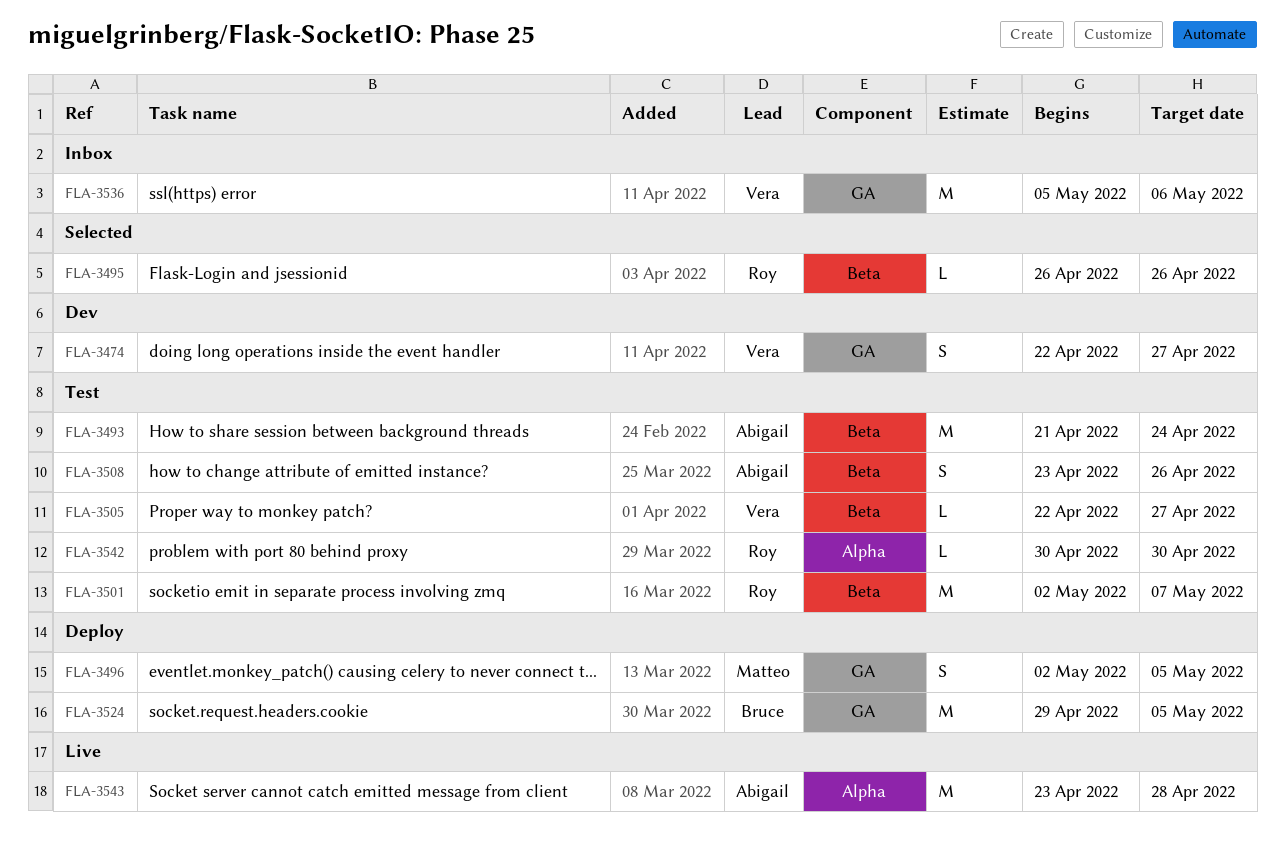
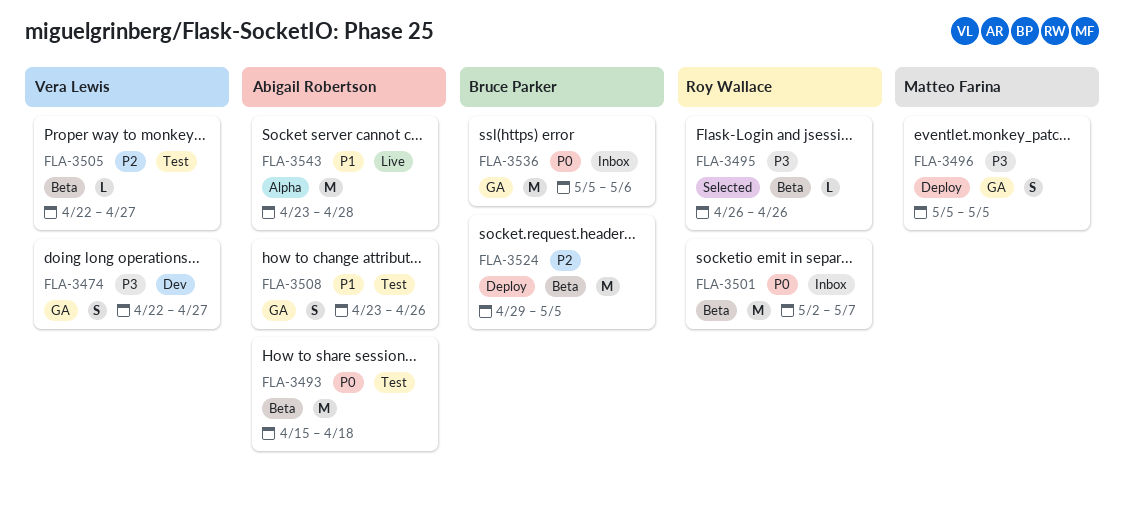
FLA-3493, start: Apr 21 -> Apr 15
FLA-3493, due: Apr 24 -> Apr 18
FLA-3496, start: May 2 -> May 5
FLA-3501, status: Test -> Inbox
FLA-3508, label: Beta -> GA
FLA-3524, label: GA -> Beta
FLA-3536, owner: Vera Lewis -> Bruce Parker
FLA-3542: present -> none

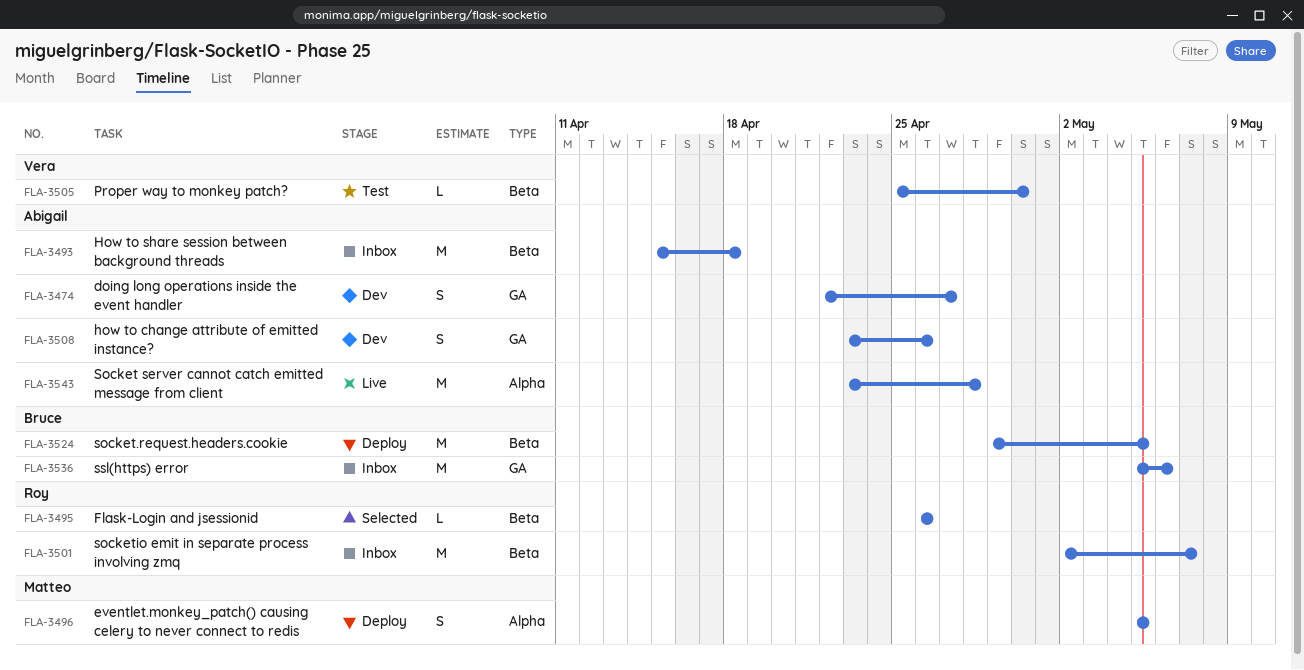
FLA-3474, owner: Vera Lewis -> Abigail Robertson
FLA-3493, status: Test -> Inbox
FLA-3496, label: GA -> Alpha
FLA-3505, start: Apr 22 -> Apr 25
FLA-3505, due: Apr 27 -> Apr 30
FLA-3508, status: Test -> Dev

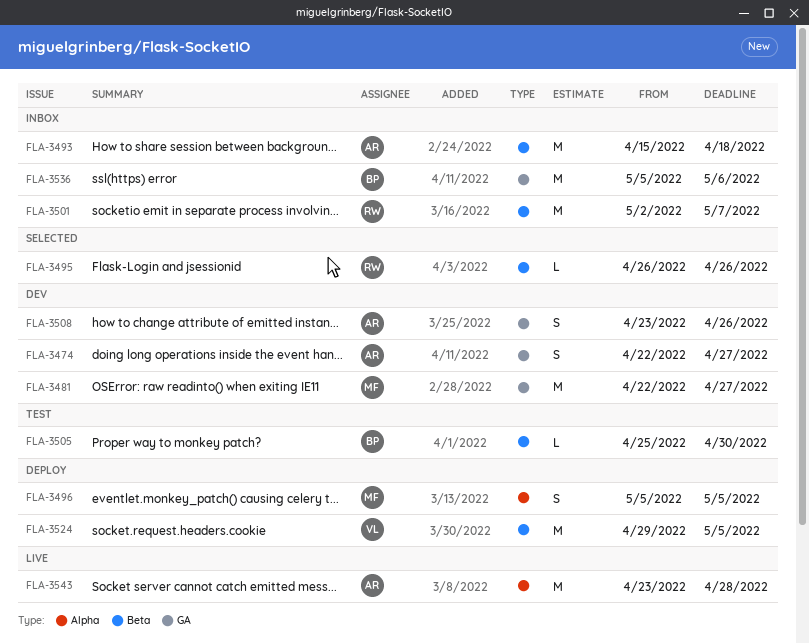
FLA-3481: none -> present
FLA-3505, owner: Vera -> Bruce
FLA-3524, owner: Bruce -> Vera

